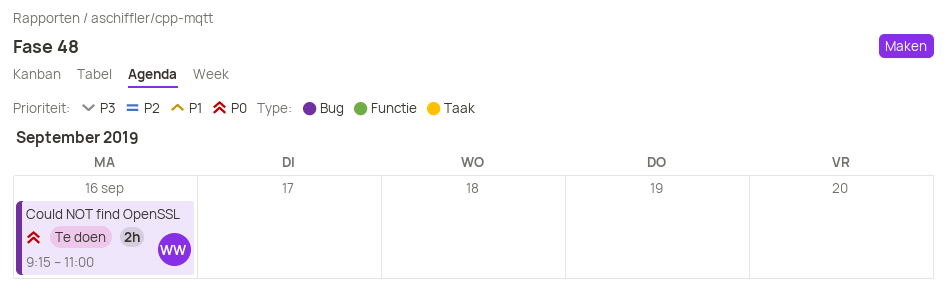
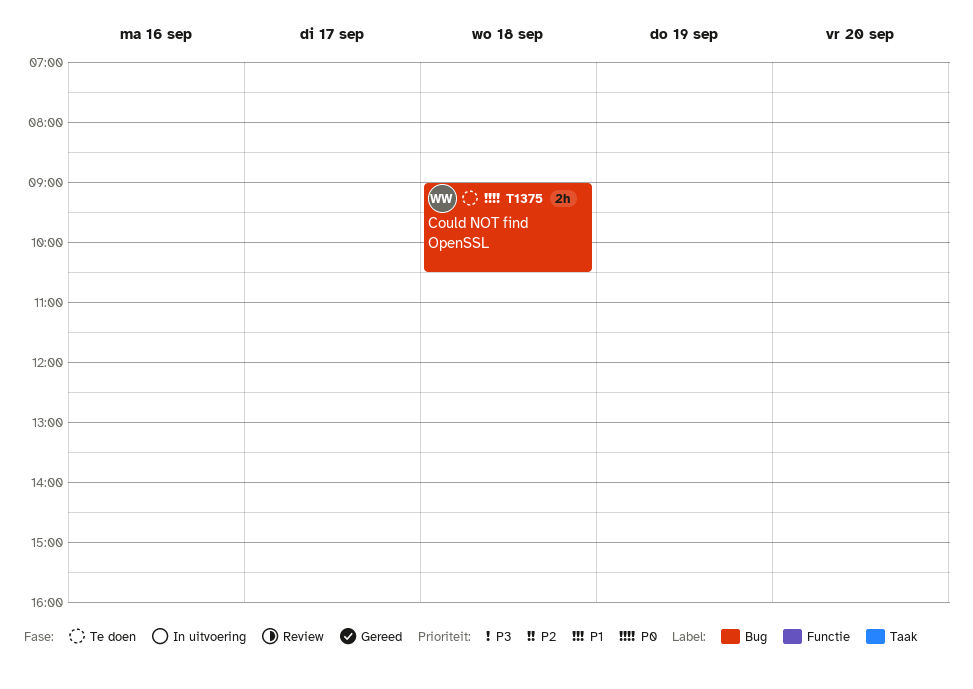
Could NOT find OpenSSL, day: Sep 16 -> Sep 18
Could NOT find OpenSSL, begins: 09:15 -> 09:00
Could NOT find OpenSSL, ends: 11:00 -> 10:30

